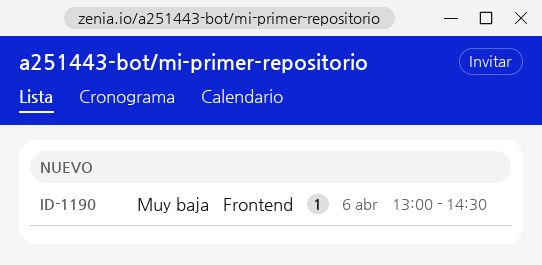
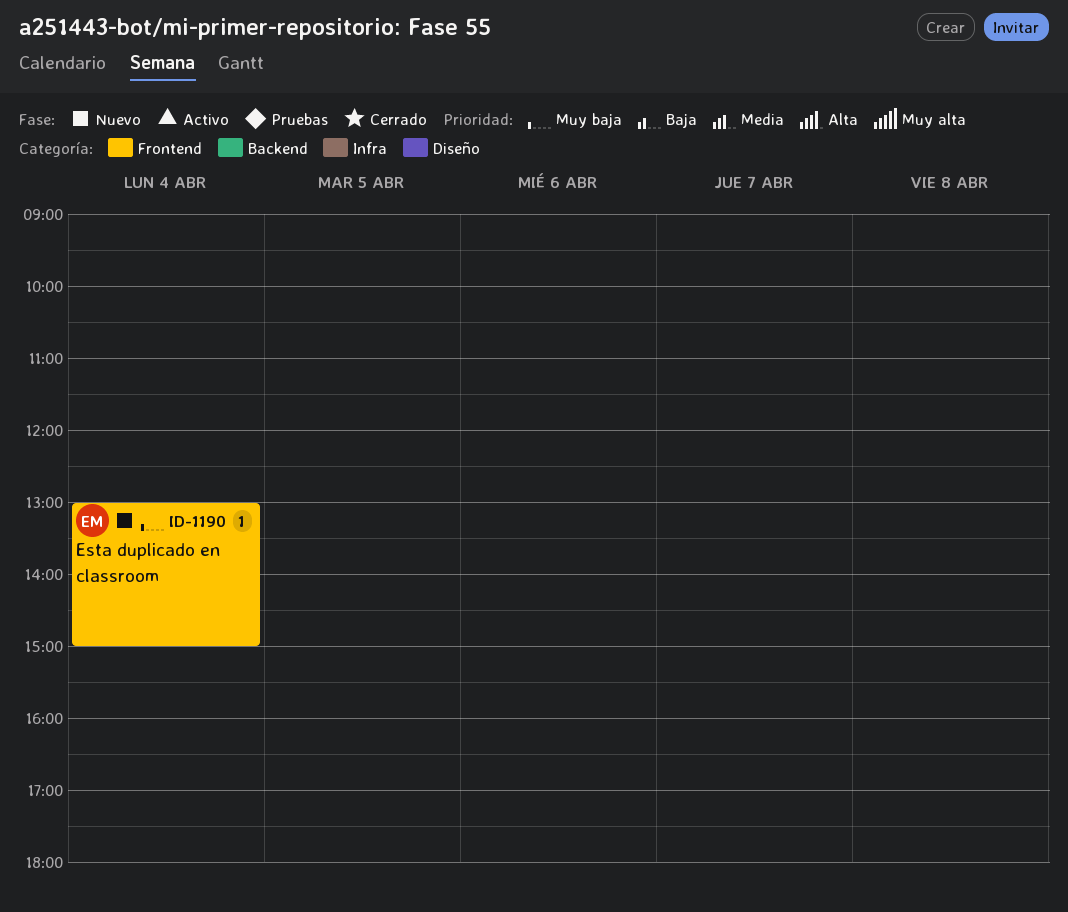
ID-1190, day: Apr 6 -> Apr 4
ID-1190, ends: 14:30 -> 15:00

